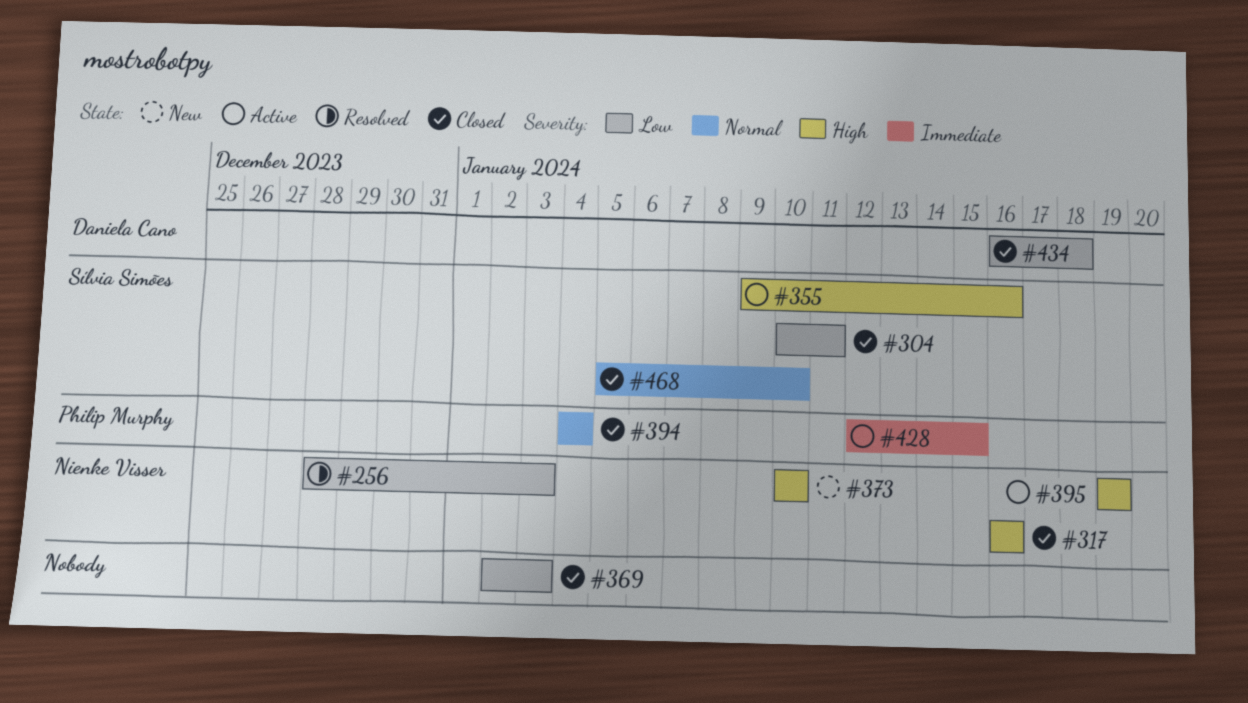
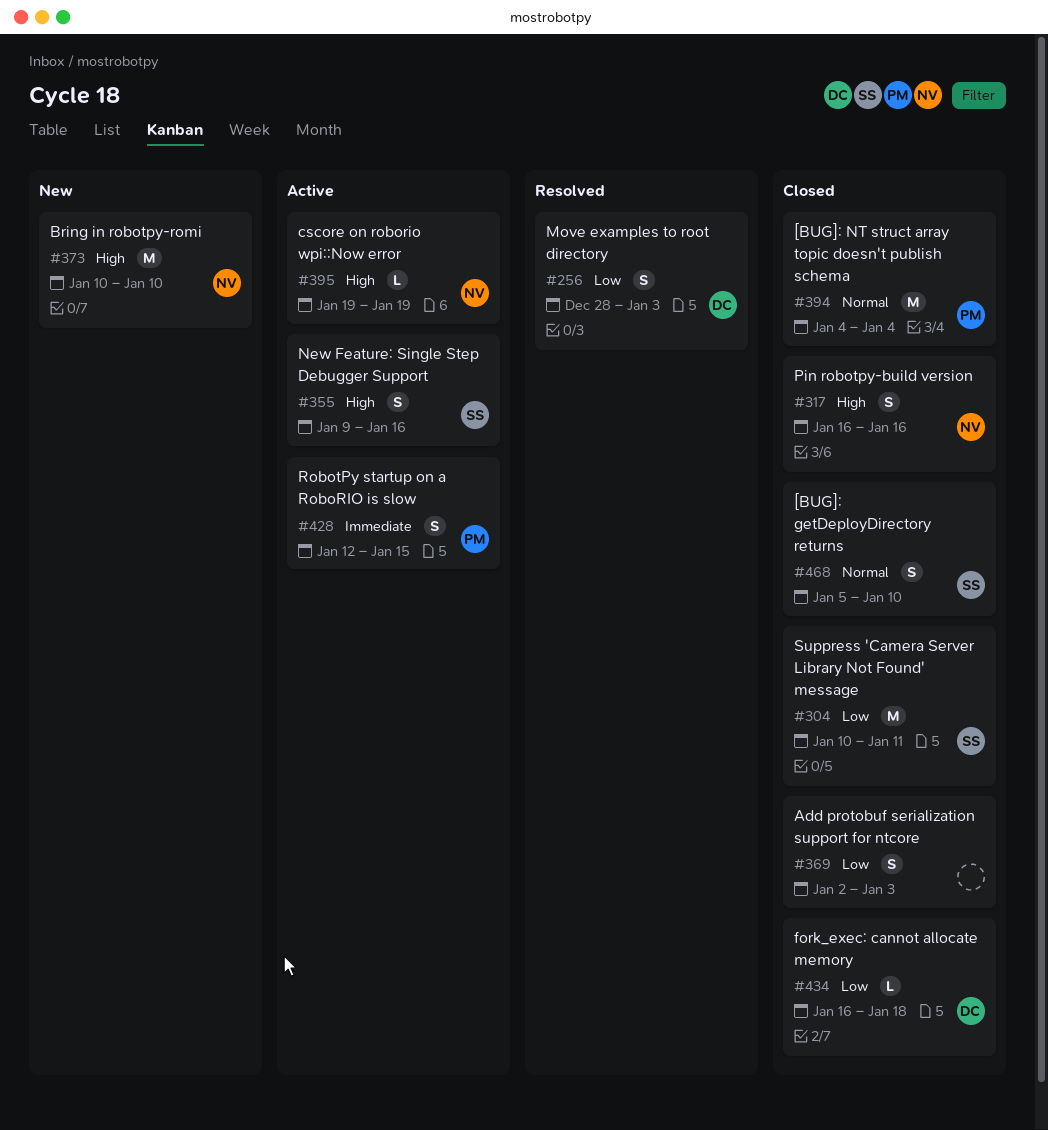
#256, owner: Nienke Visser -> Daniela Cano

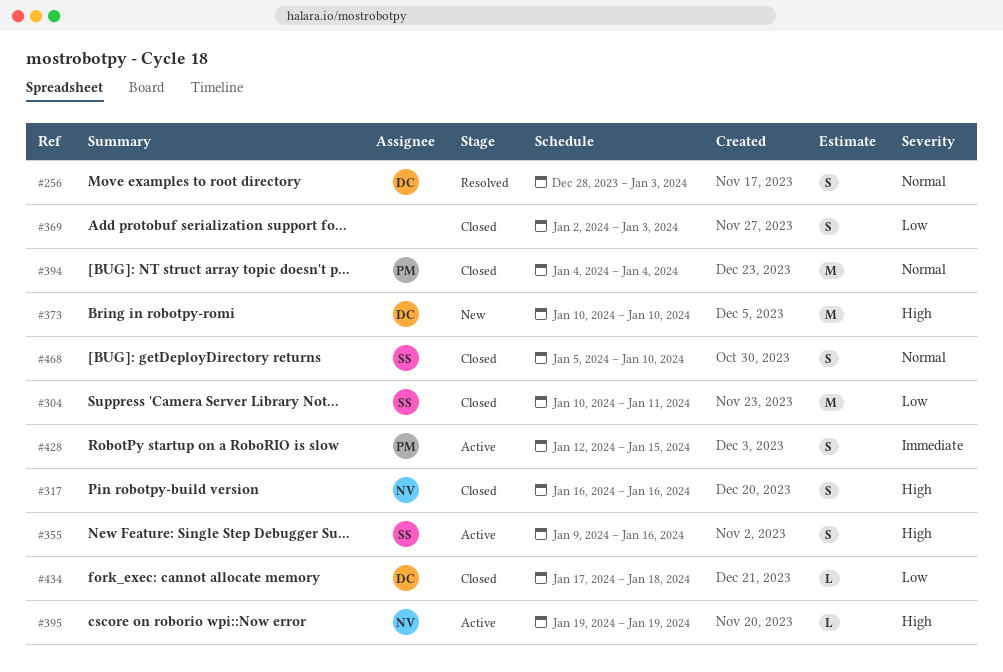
#256, priority: Low -> Normal
#373, owner: NV -> DC
#434, start: Jan 16 -> Jan 17

